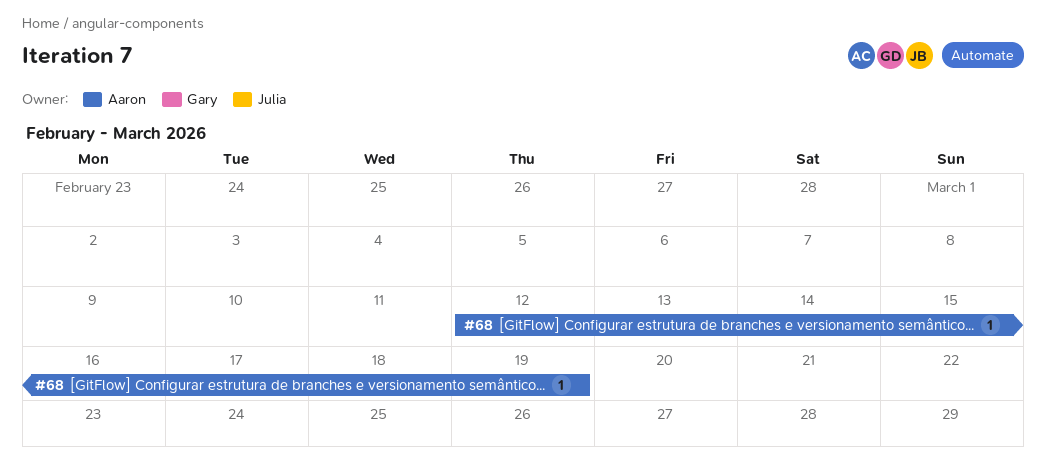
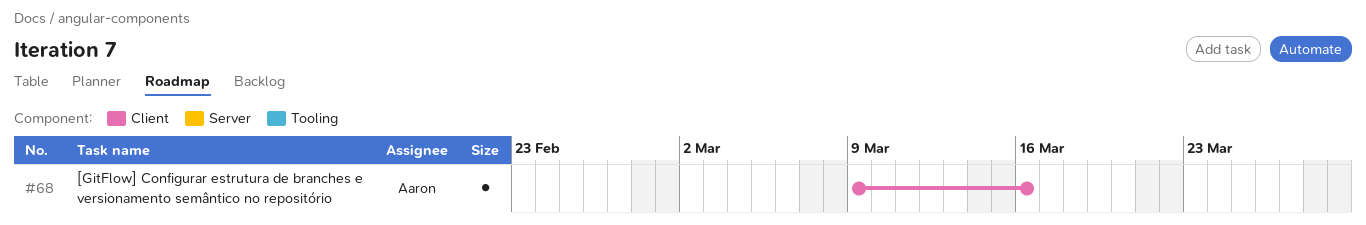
#68, start: Mar 12 -> Mar 9
#68, due: Mar 19 -> Mar 16

